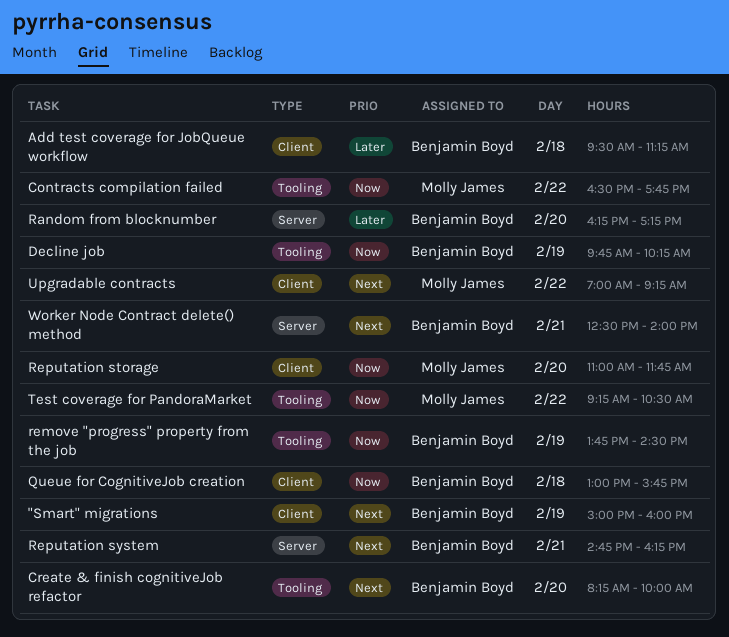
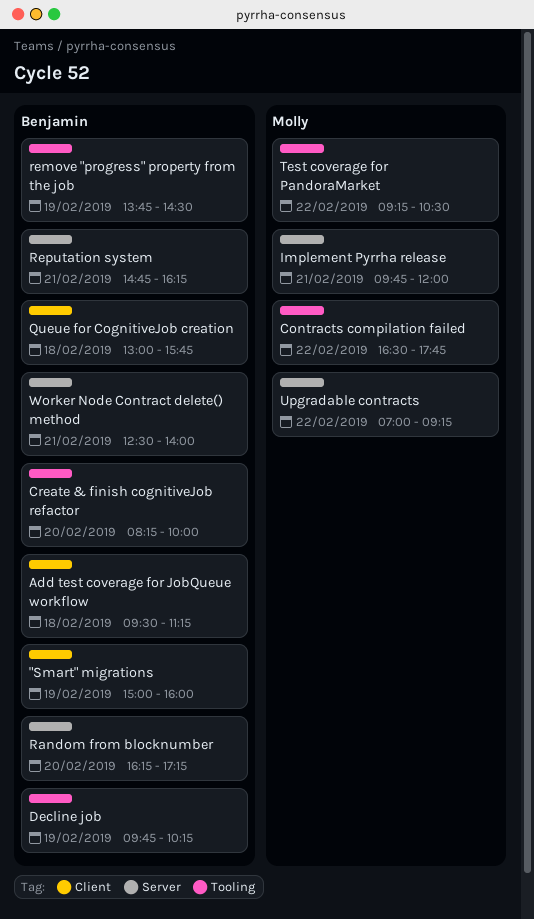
Implement Pyrrha release: none -> present
Reputation storage: present -> none
Upgradable contracts, label: Client -> Server

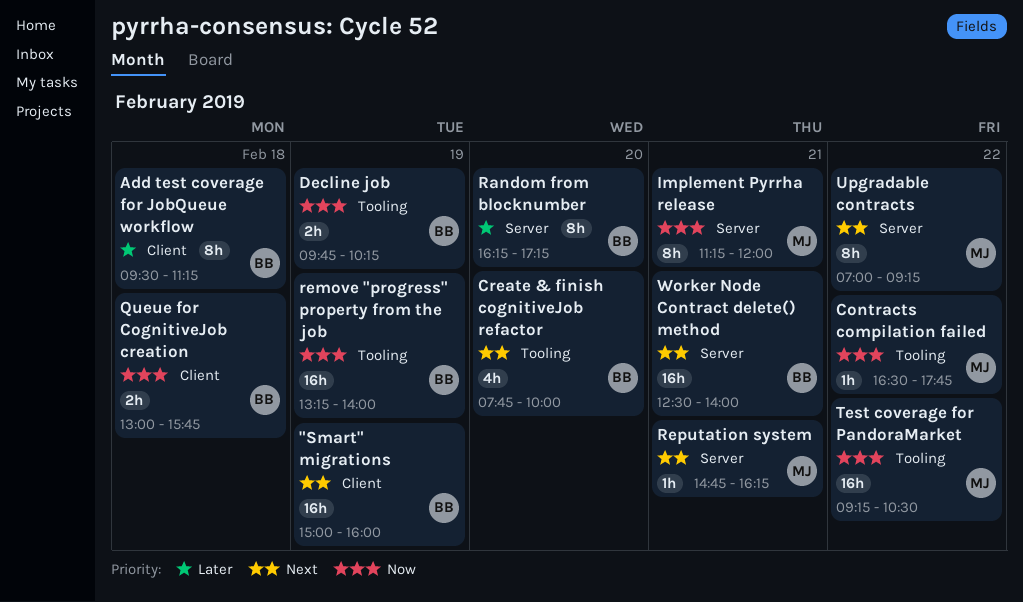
Create & finish cognitiveJob refactor, begins: 08:15 -> 07:45
Implement Pyrrha release, begins: 09:45 -> 11:15
remove "progress" property from the job, begins: 13:45 -> 13:15
remove "progress" property from the job, ends: 14:30 -> 14:00
Reputation system, owner: Benjamin -> Molly

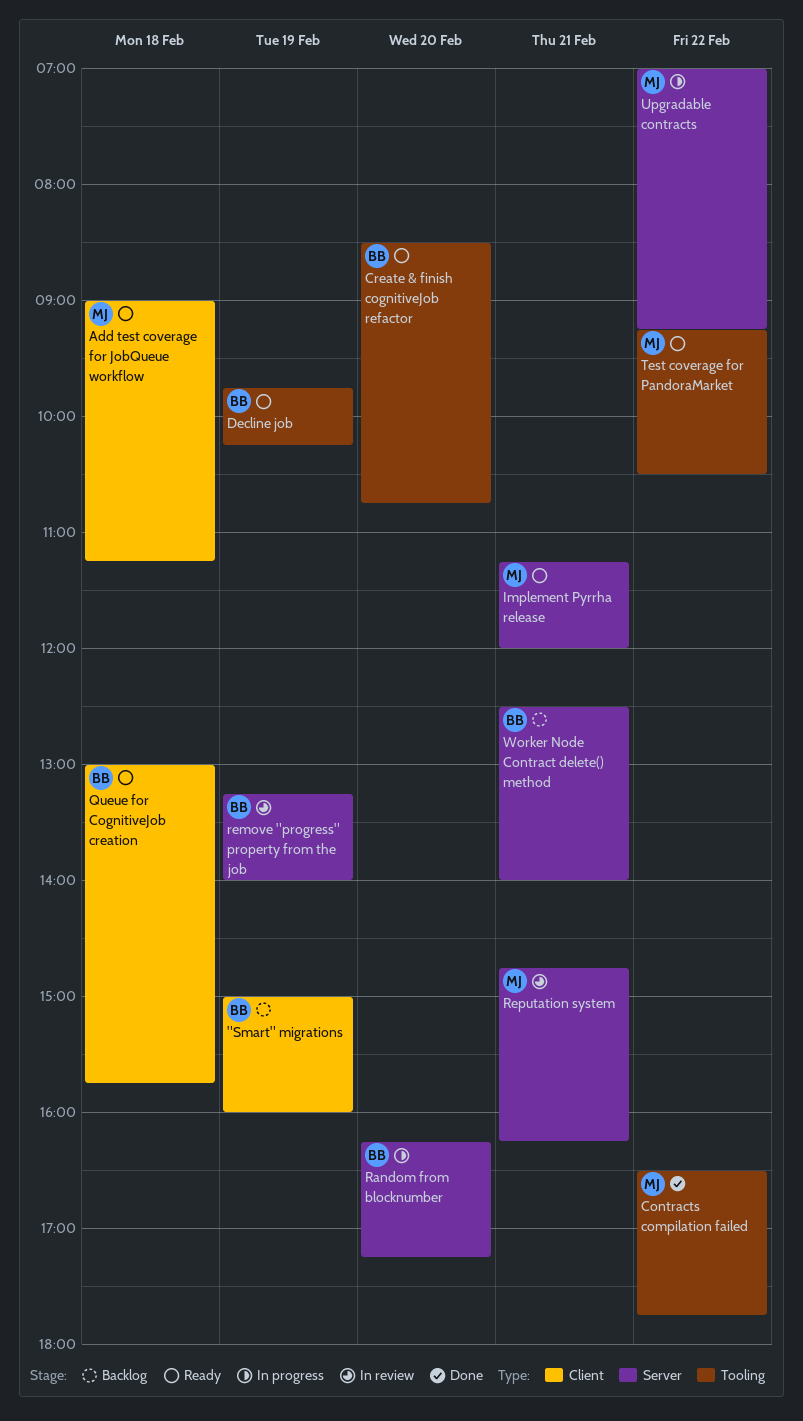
Add test coverage for JobQueue workflow, owner: BB -> MJ
Add test coverage for JobQueue workflow, begins: 09:30 -> 09:00
Create & finish cognitiveJob refactor, begins: 07:45 -> 08:30
Create & finish cognitiveJob refactor, ends: 10:00 -> 10:45
remove "progress" property from the job, label: Tooling -> Server

